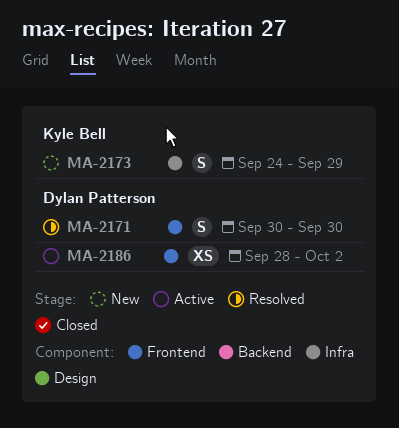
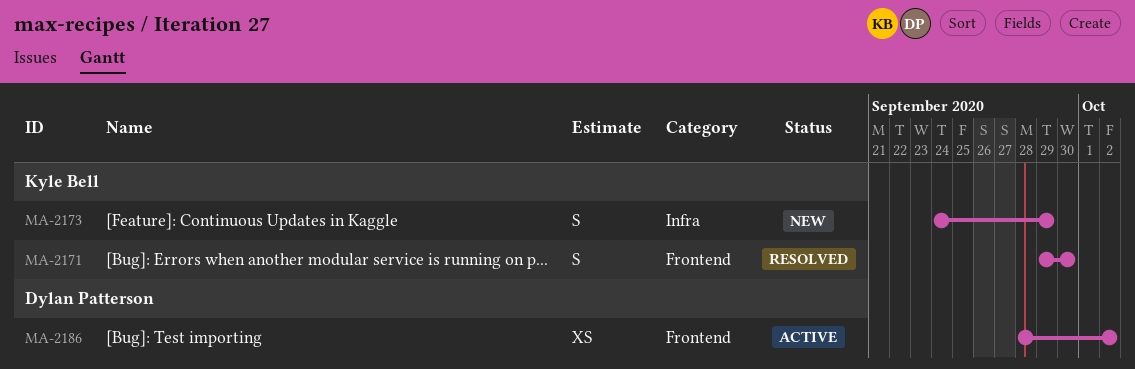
MA-2171, owner: Dylan Patterson -> Kyle Bell
MA-2171, start: Sep 30 -> Sep 29

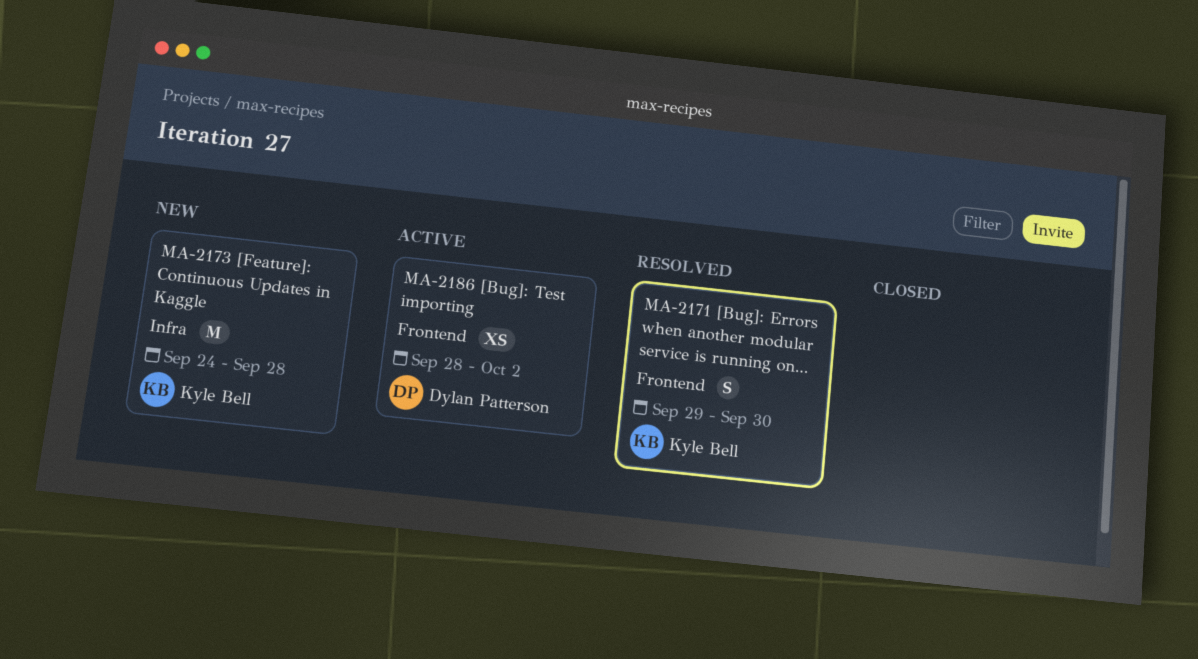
MA-2173, estimate: S -> M
MA-2173, due: Sep 29 -> Sep 28

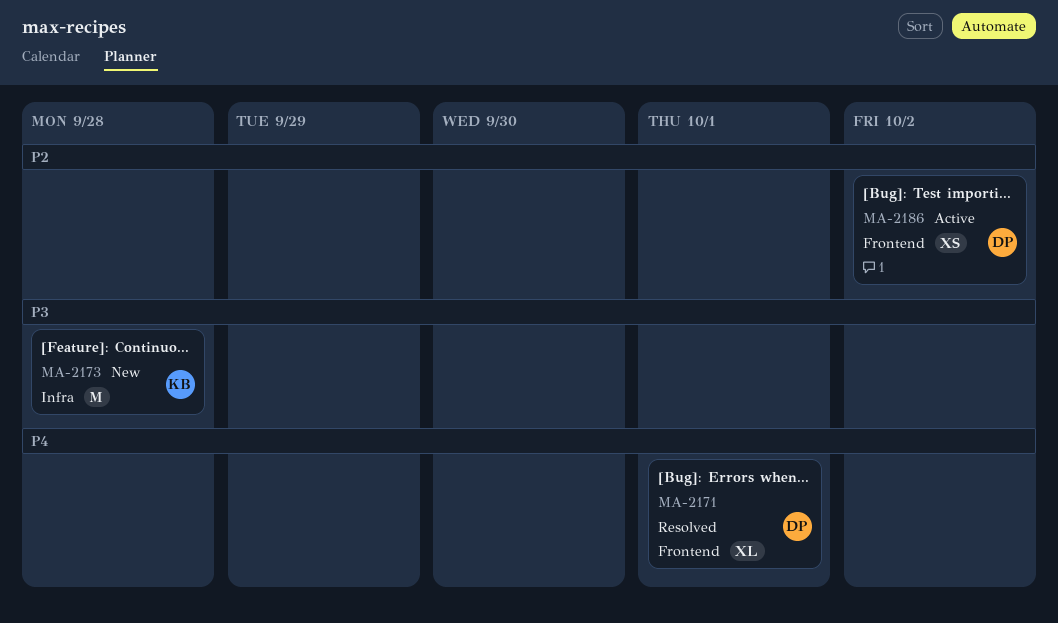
MA-2171, owner: Kyle Bell -> Dylan Patterson
MA-2171, estimate: S -> XL
MA-2171, due: Sep 30 -> Oct 1

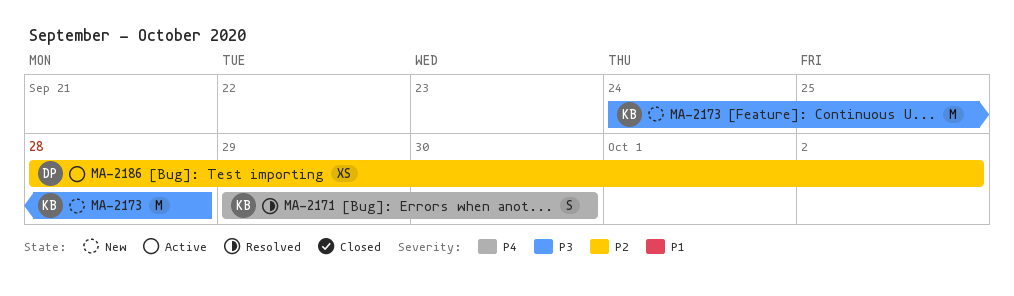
MA-2171, owner: DP -> KB
MA-2171, estimate: XL -> S
MA-2171, due: Oct 1 -> Sep 30

